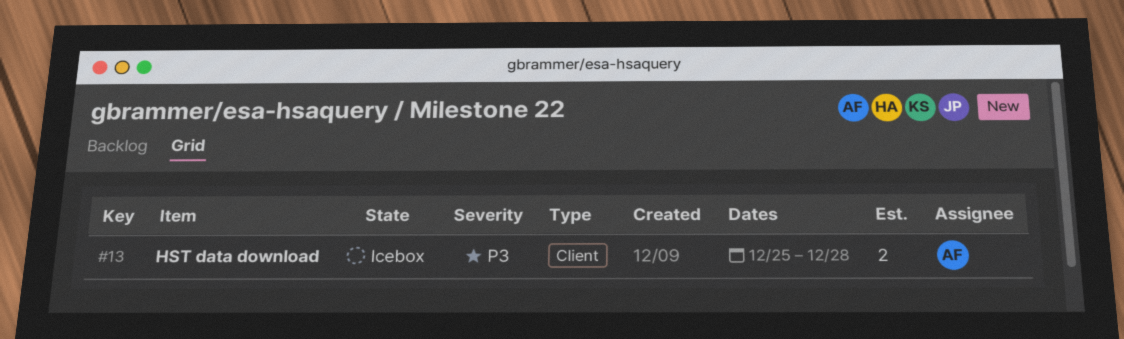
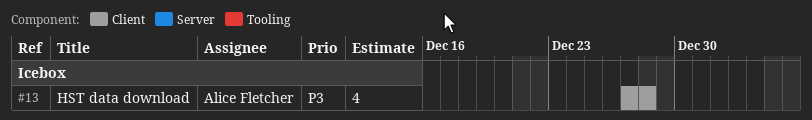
#13, estimate: 2 -> 4
#13, start: Dec 25 -> Dec 27

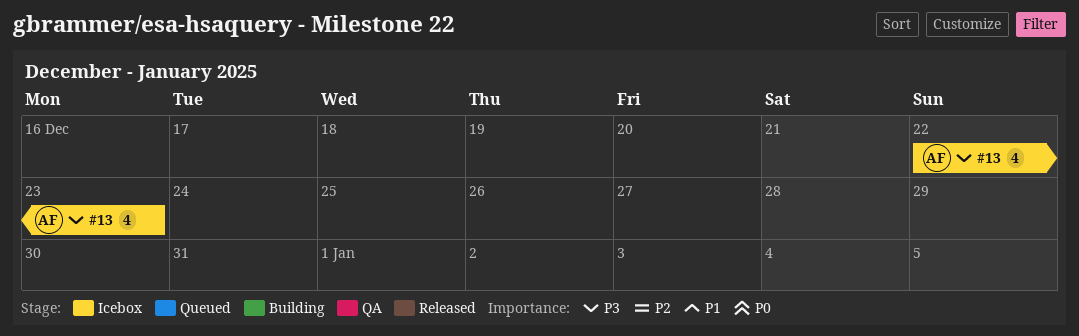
#13, start: Dec 27 -> Dec 22
#13, due: Dec 28 -> Dec 23

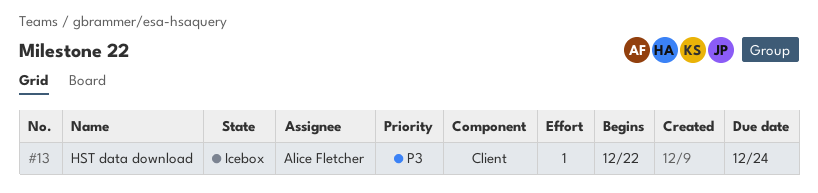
#13, estimate: 4 -> 1
#13, due: Dec 23 -> Dec 24

